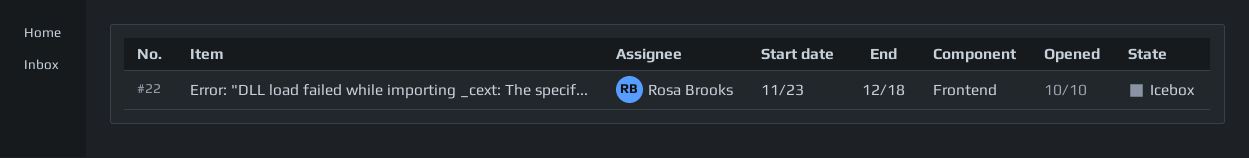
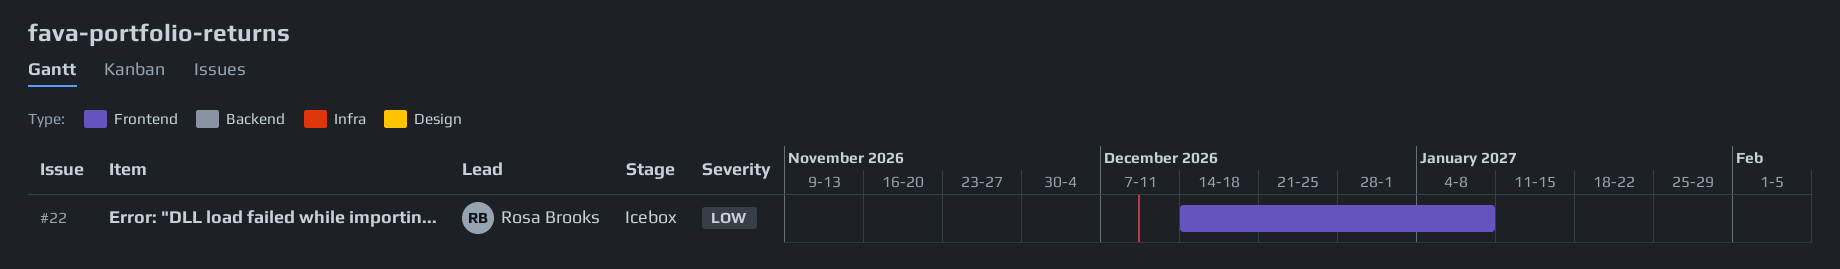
#22, start: Nov 23 -> Dec 14
#22, due: Dec 18 -> Jan 8

